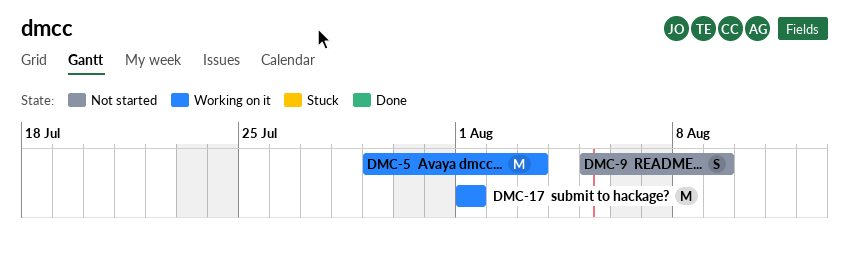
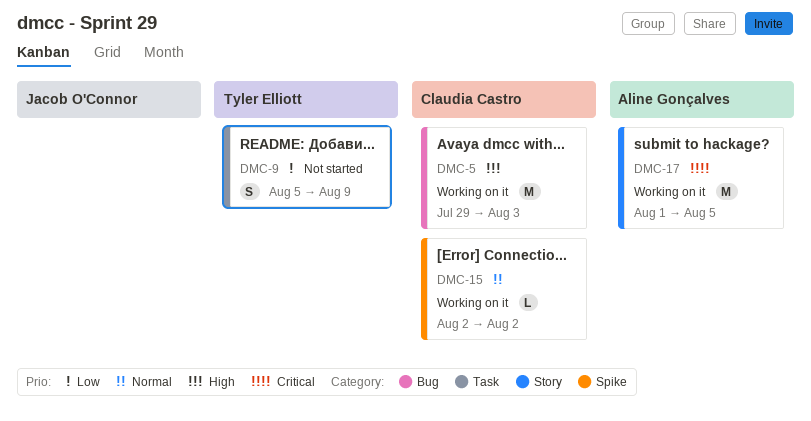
DMC-15: none -> present
DMC-17, due: Aug 1 -> Aug 5

